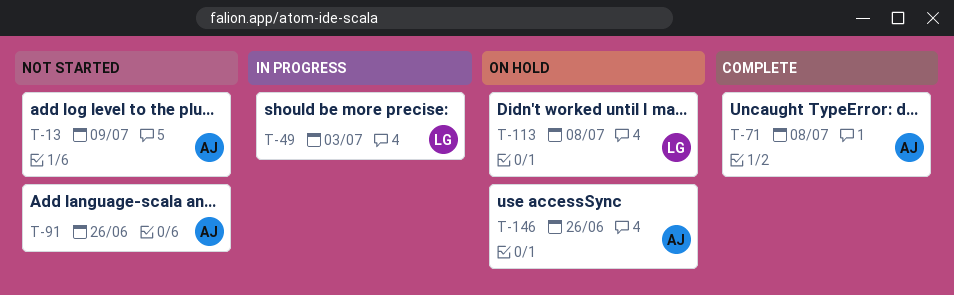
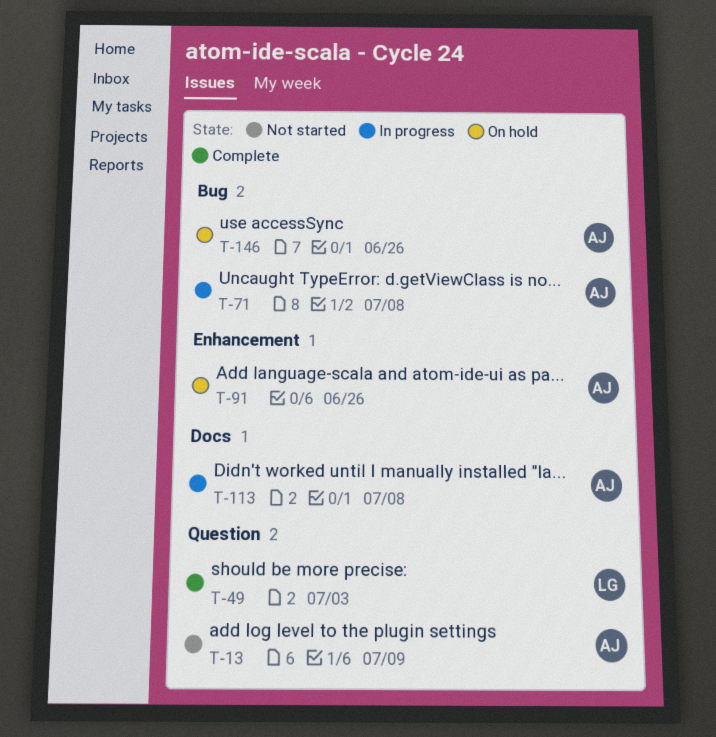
T-49, status: In progress -> Complete
T-71, status: Complete -> In progress
T-91, status: Not started -> On hold
T-113, status: On hold -> In progress
T-113, owner: LG -> AJ

